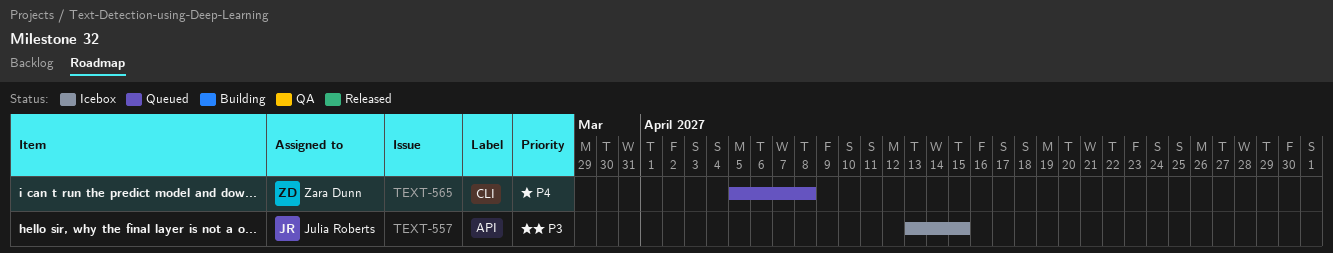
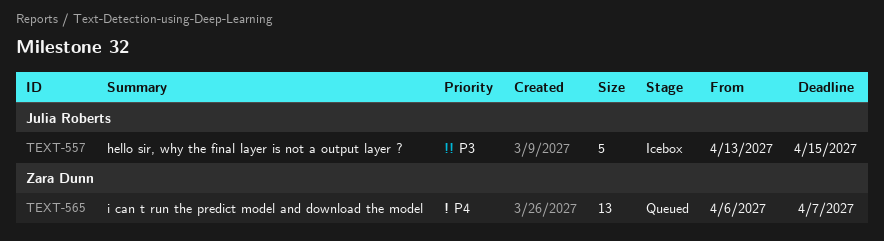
TEXT-565, start: Apr 5 -> Apr 6
TEXT-565, due: Apr 8 -> Apr 7

